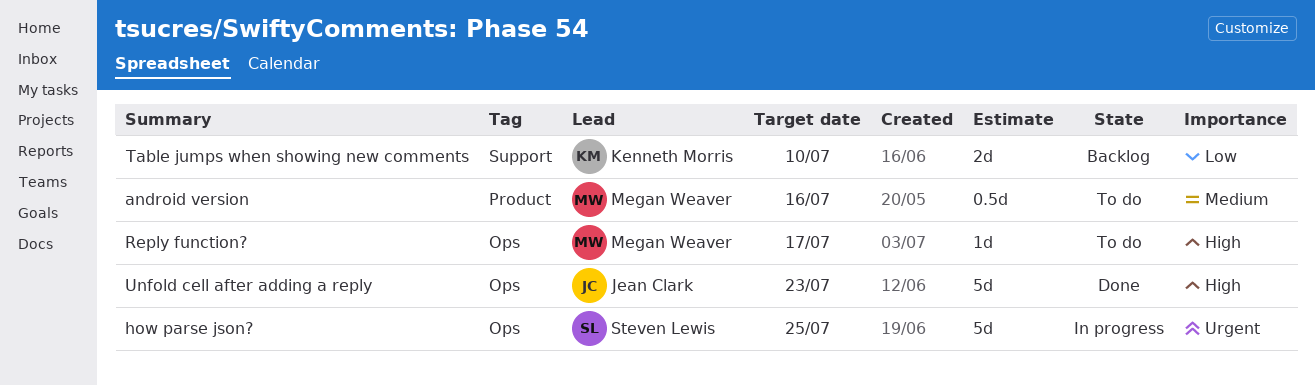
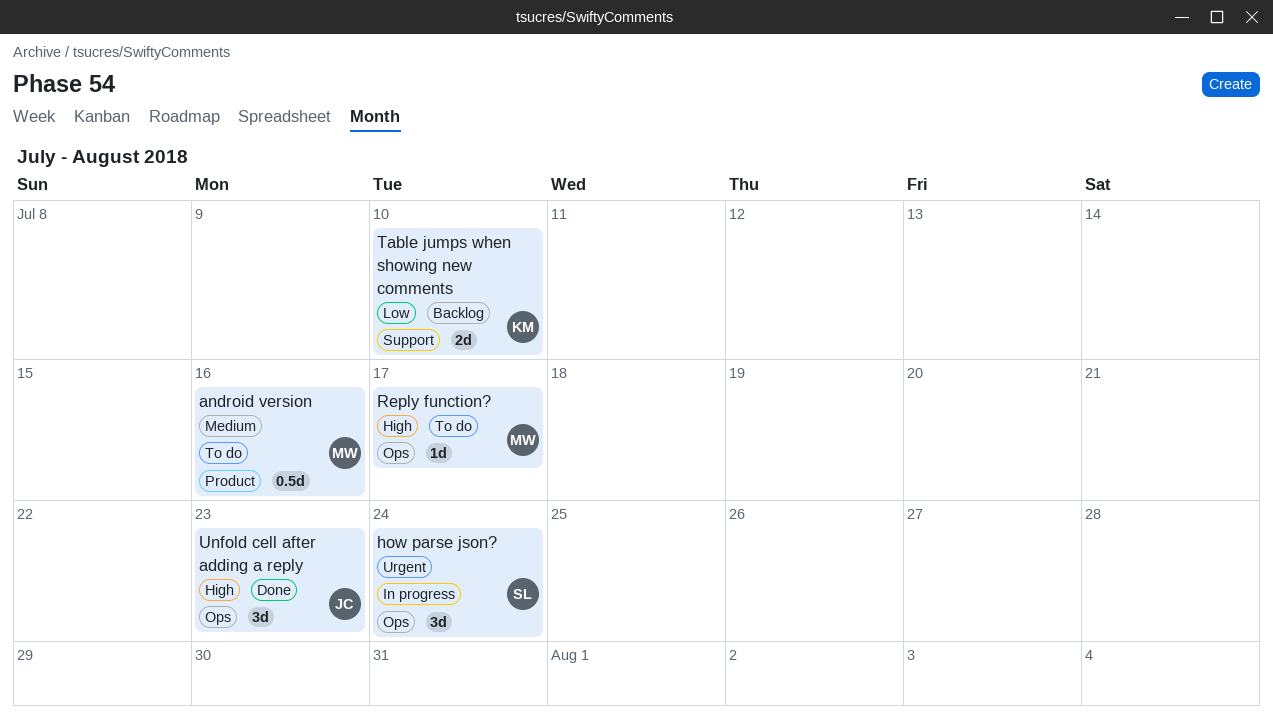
how parse json?, estimate: 5d -> 3d
how parse json?, due: Jul 25 -> Jul 24
Unfold cell after adding a reply, estimate: 5d -> 3d

